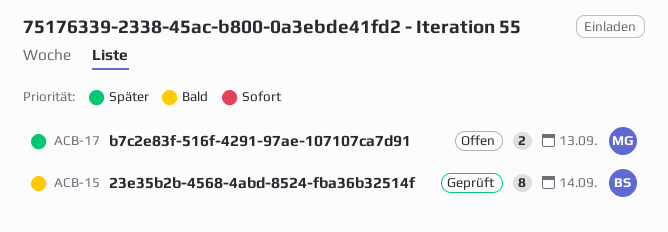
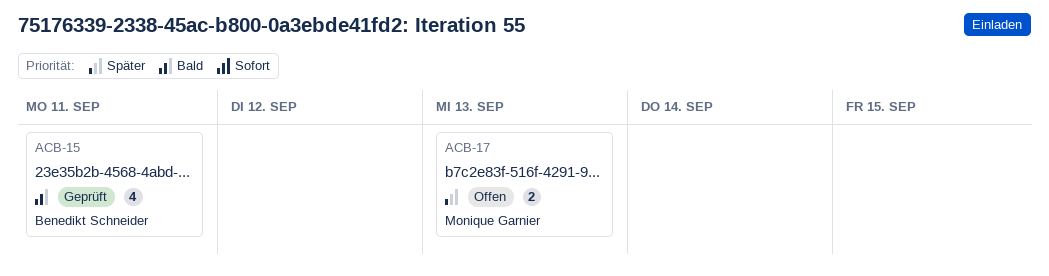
ACB-15, estimate: 8 -> 4
ACB-15, due: Sep 14 -> Sep 11

